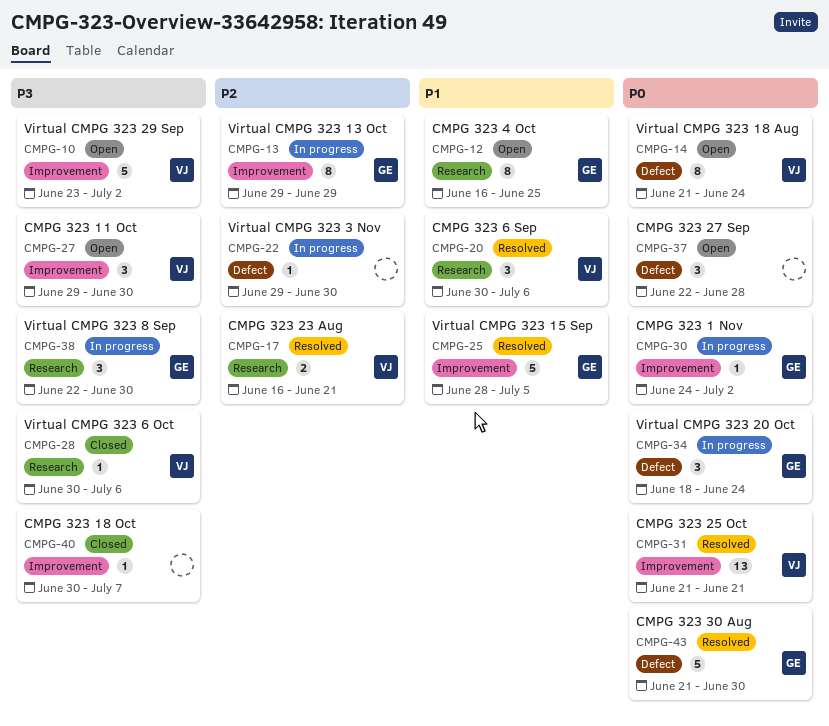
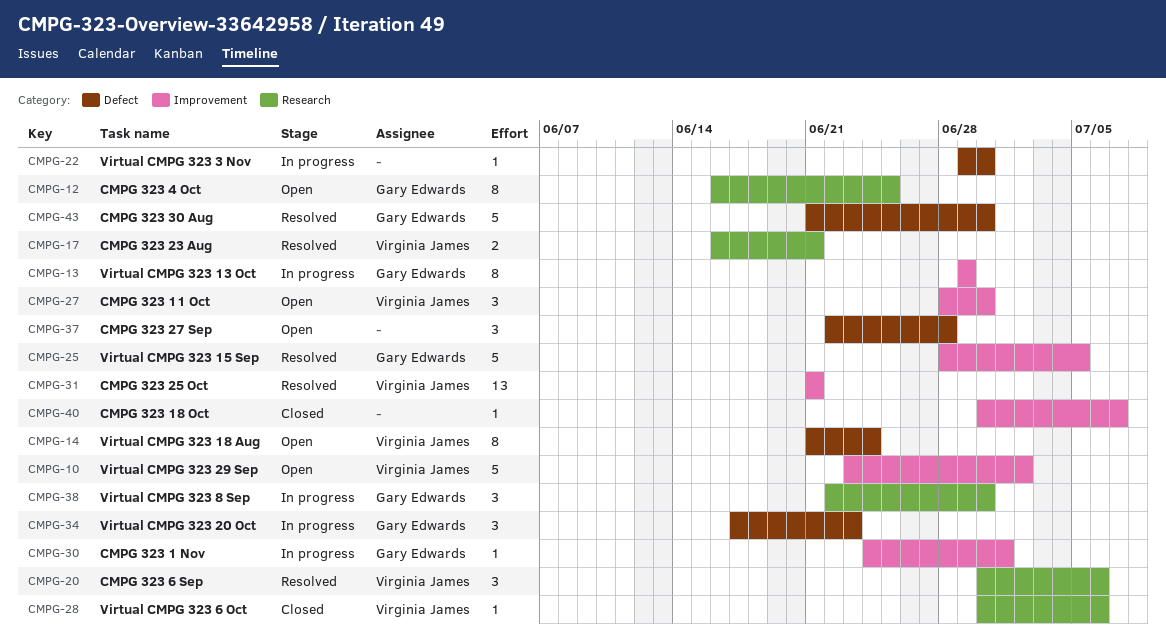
CMPG-27, start: Jun 29 -> Jun 28
CMPG-30, due: Jul 2 -> Jul 1
CMPG-34, start: Jun 18 -> Jun 17
CMPG-34, due: Jun 24 -> Jun 23

